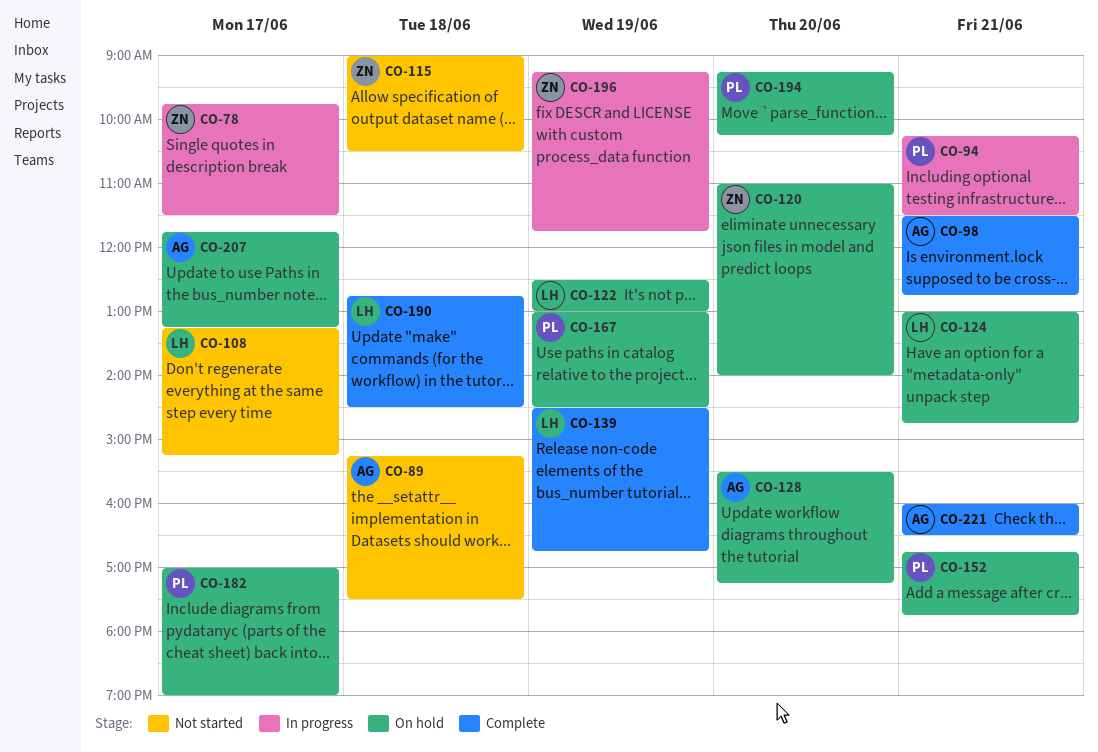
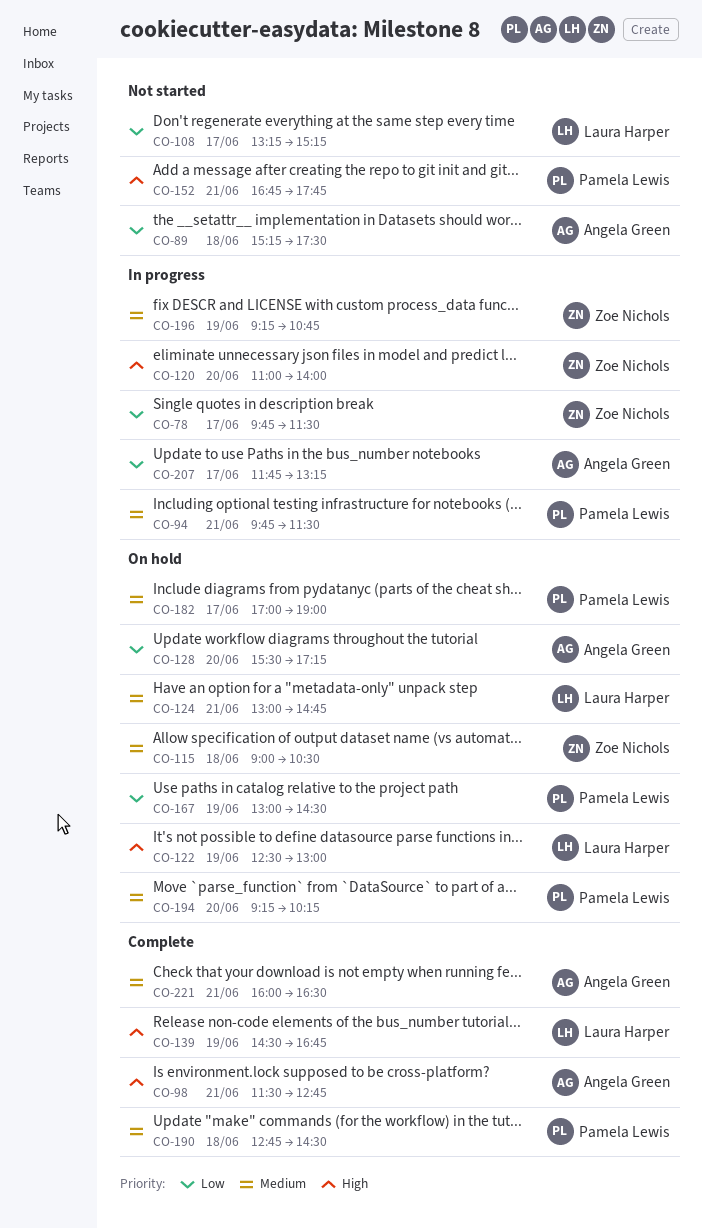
CO-94, begins: 10:15 -> 09:45
CO-115, status: Not started -> On hold
CO-120, status: On hold -> In progress
CO-152, status: On hold -> Not started
CO-190, owner: Laura Harper -> Pamela Lewis
CO-196, ends: 11:45 -> 10:45
CO-207, status: On hold -> In progress

